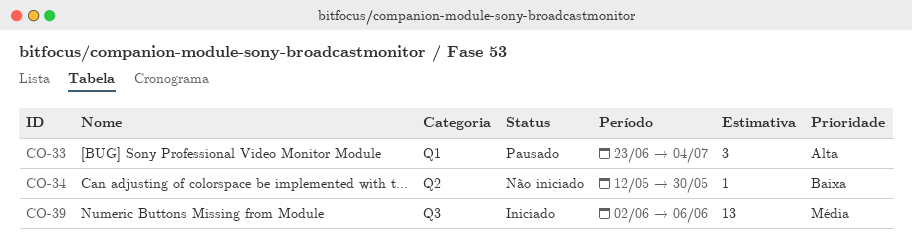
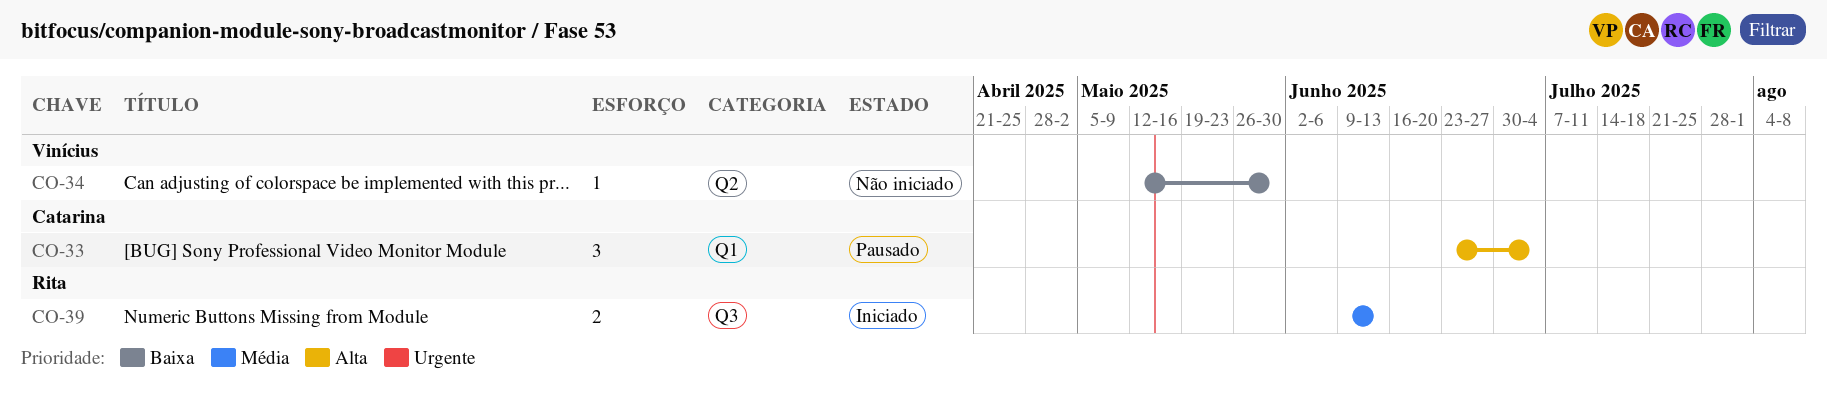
CO-39, estimate: 13 -> 2
CO-39, start: Jun 2 -> Jun 9
CO-39, due: Jun 6 -> Jun 13

